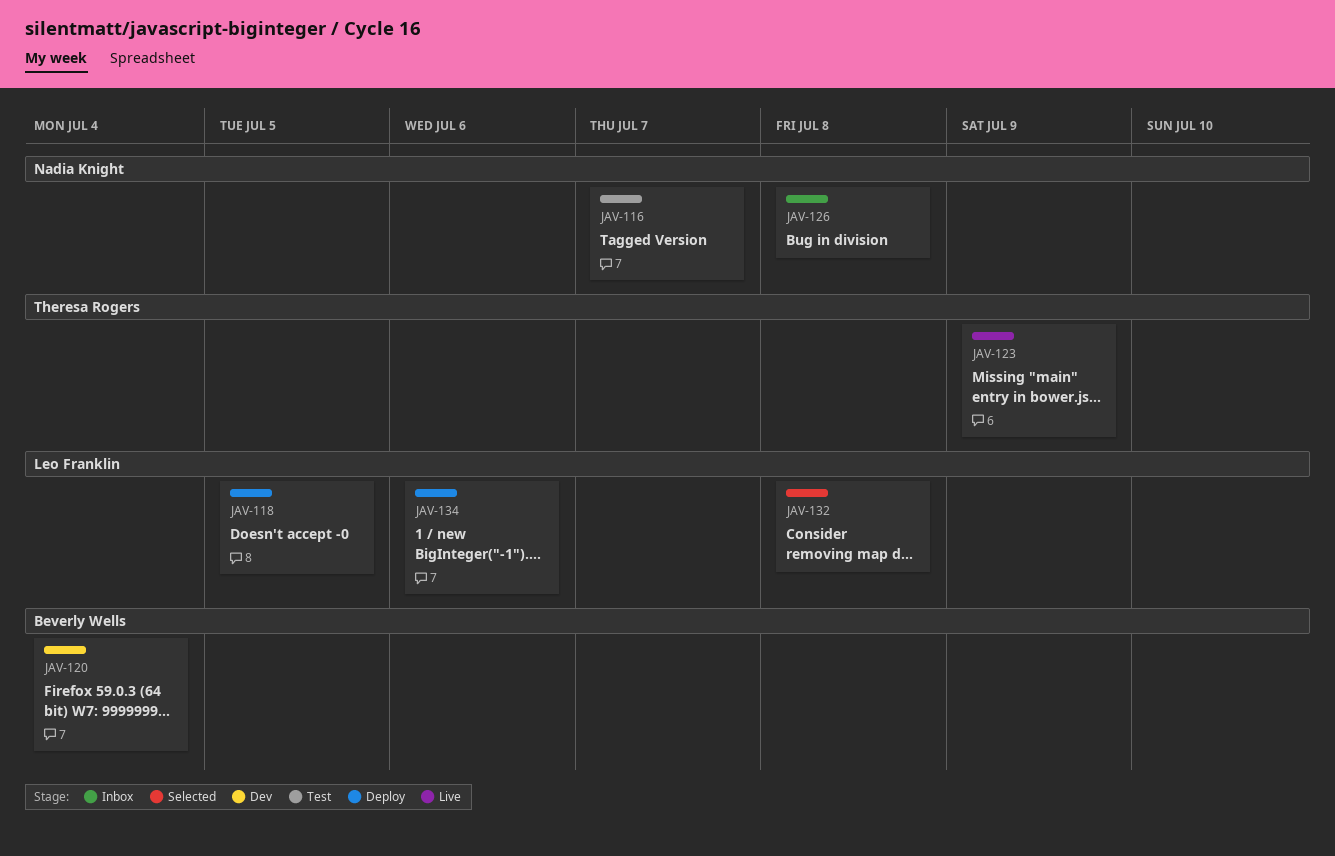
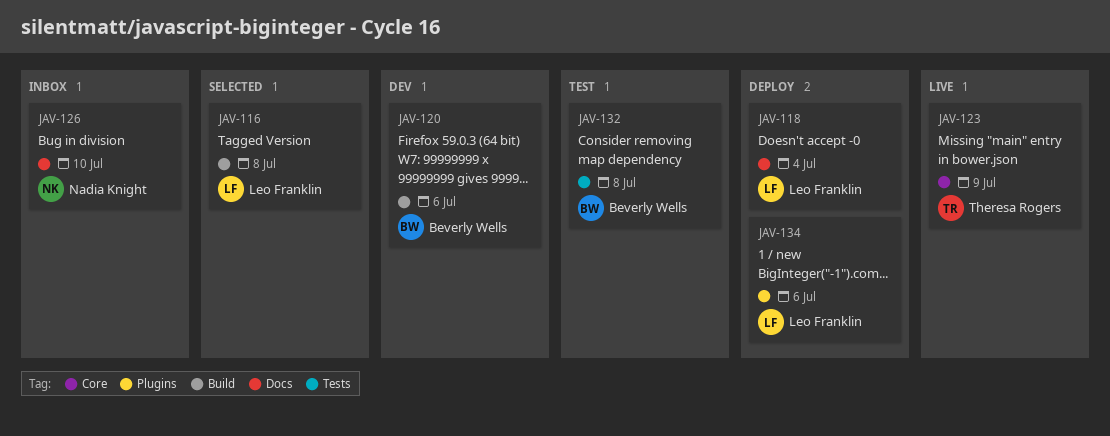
JAV-116, status: Test -> Selected
JAV-116, owner: Nadia Knight -> Leo Franklin
JAV-116, due: Jul 7 -> Jul 8
JAV-118, due: Jul 5 -> Jul 4
JAV-120, due: Jul 4 -> Jul 6
JAV-126, due: Jul 8 -> Jul 10
JAV-132, status: Selected -> Test
JAV-132, owner: Leo Franklin -> Beverly Wells

